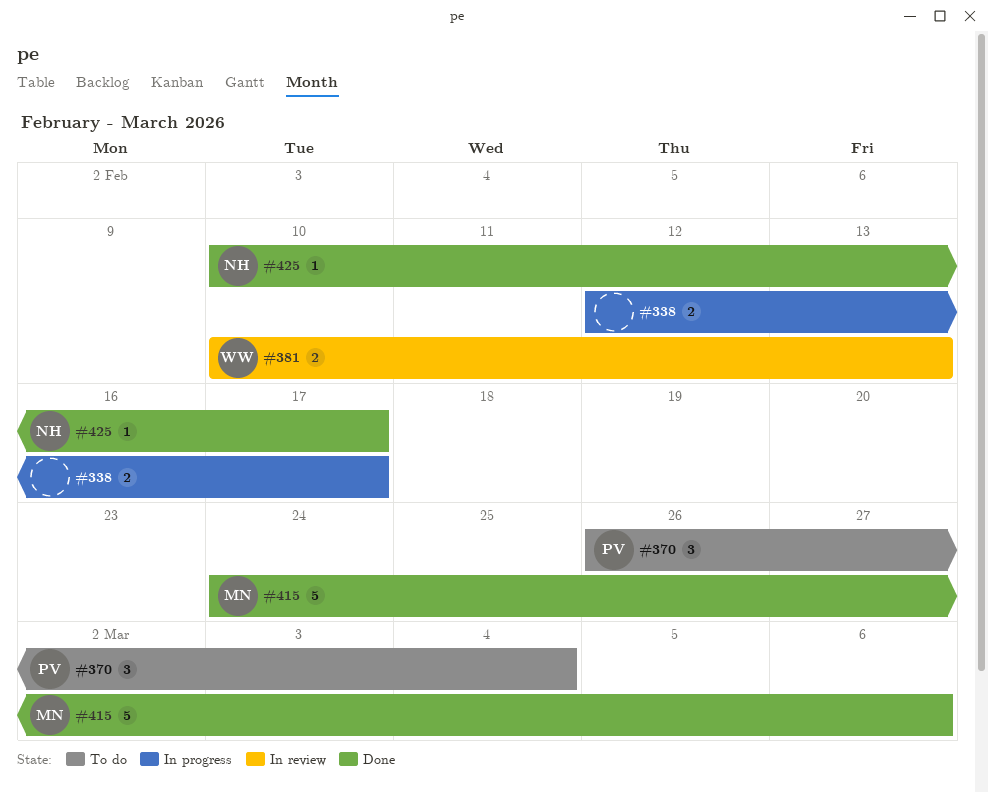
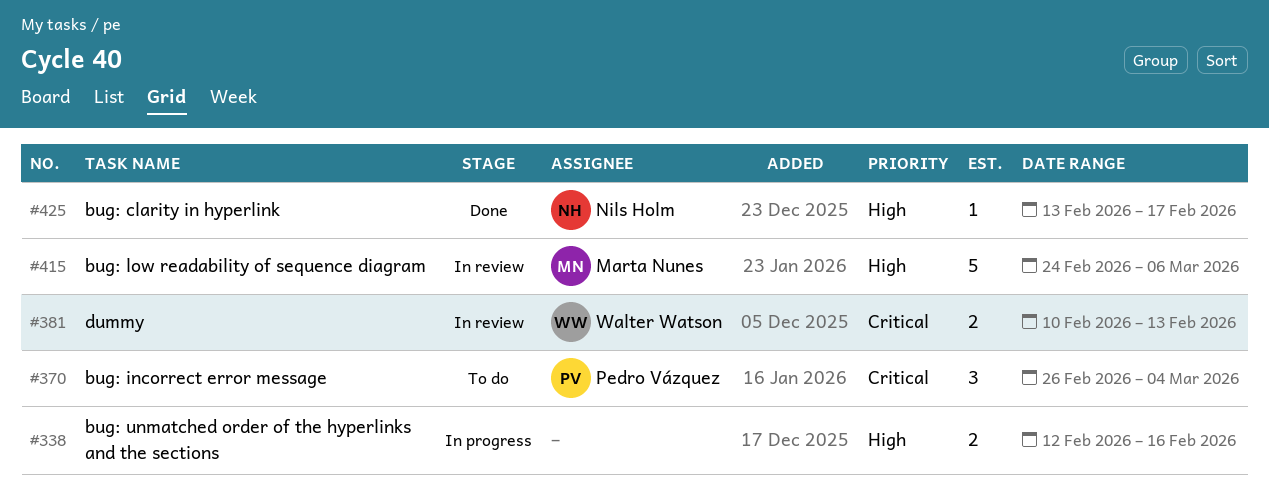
#338, due: Feb 17 -> Feb 16
#415, status: Done -> In review
#425, start: Feb 10 -> Feb 13

